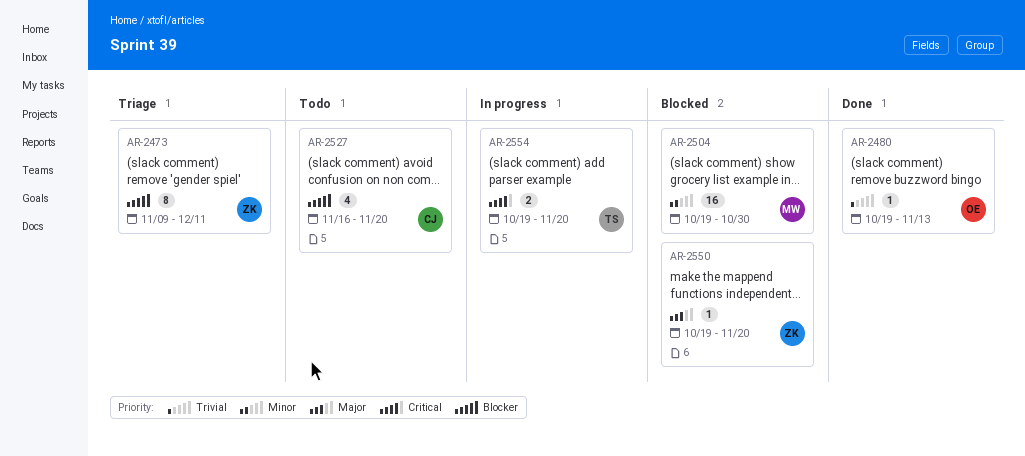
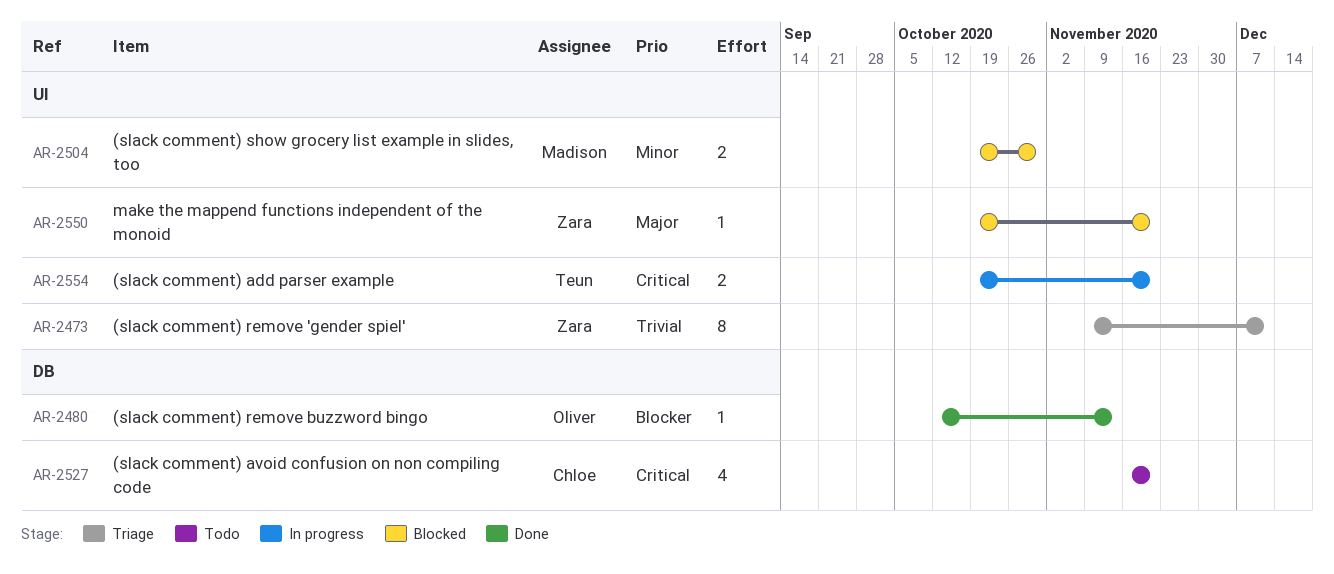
AR-2473, priority: Blocker -> Trivial
AR-2480, priority: Trivial -> Blocker
AR-2480, start: Oct 19 -> Oct 12
AR-2504, estimate: 16 -> 2
AR-2527, priority: Blocker -> Critical

